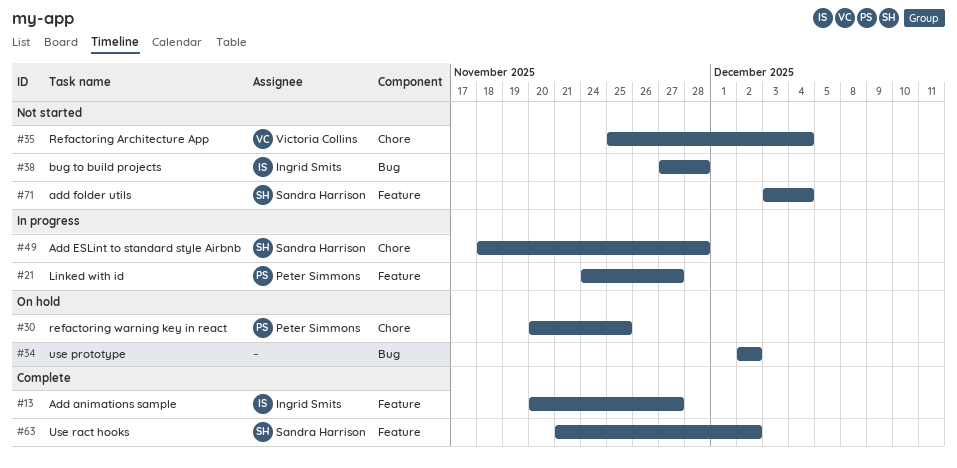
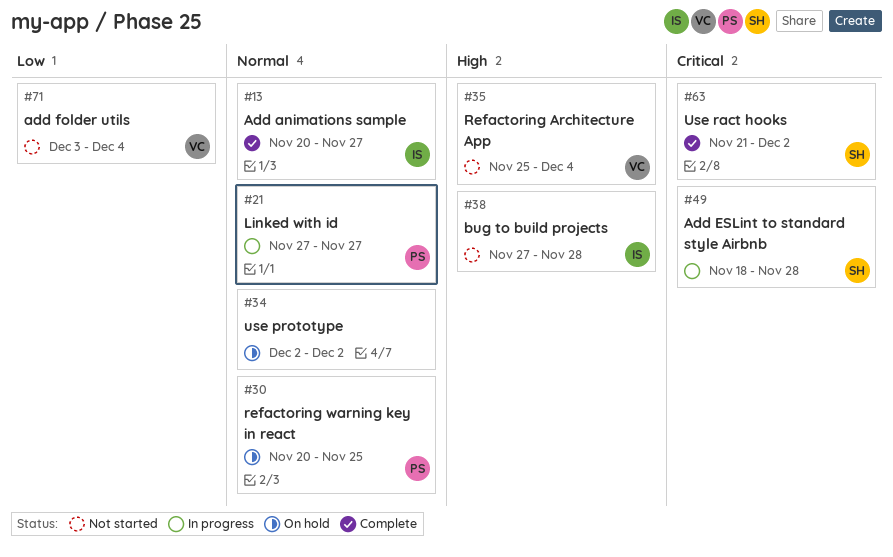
#21, start: Nov 24 -> Nov 27
#71, owner: Sandra Harrison -> Victoria Collins

